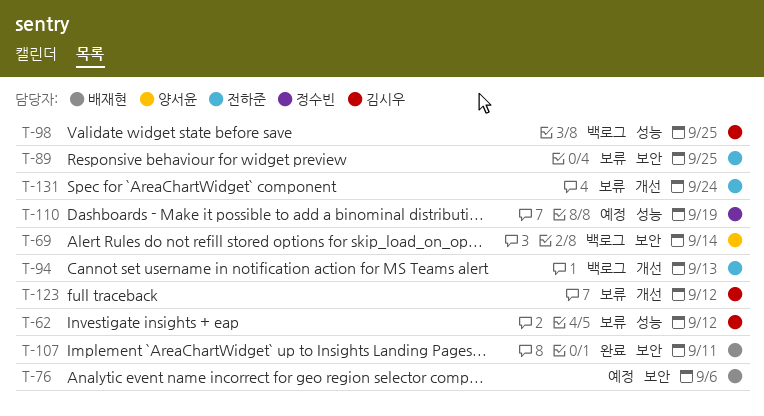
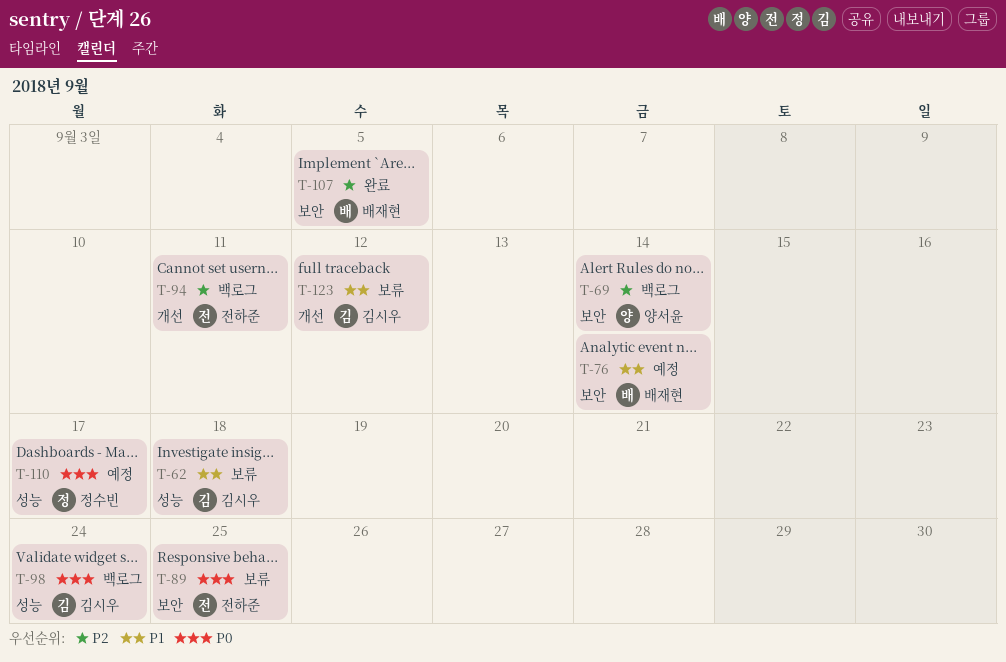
T-62, due: Sep 12 -> Sep 18
T-76, due: Sep 6 -> Sep 14
T-94, due: Sep 13 -> Sep 11
T-98, due: Sep 25 -> Sep 24
T-107, due: Sep 11 -> Sep 5
T-110, due: Sep 19 -> Sep 17
T-131: present -> none

